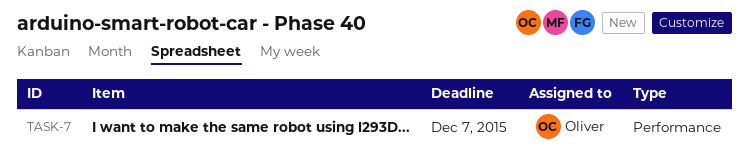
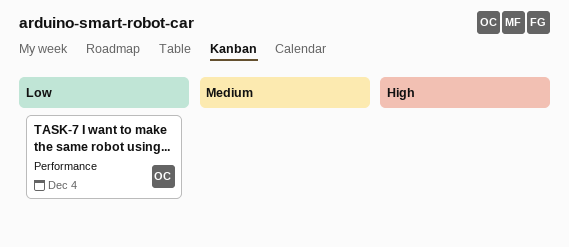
TASK-7, due: Dec 7 -> Dec 4

